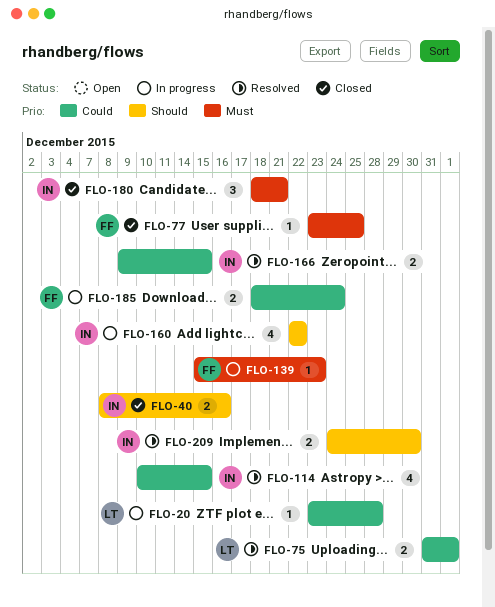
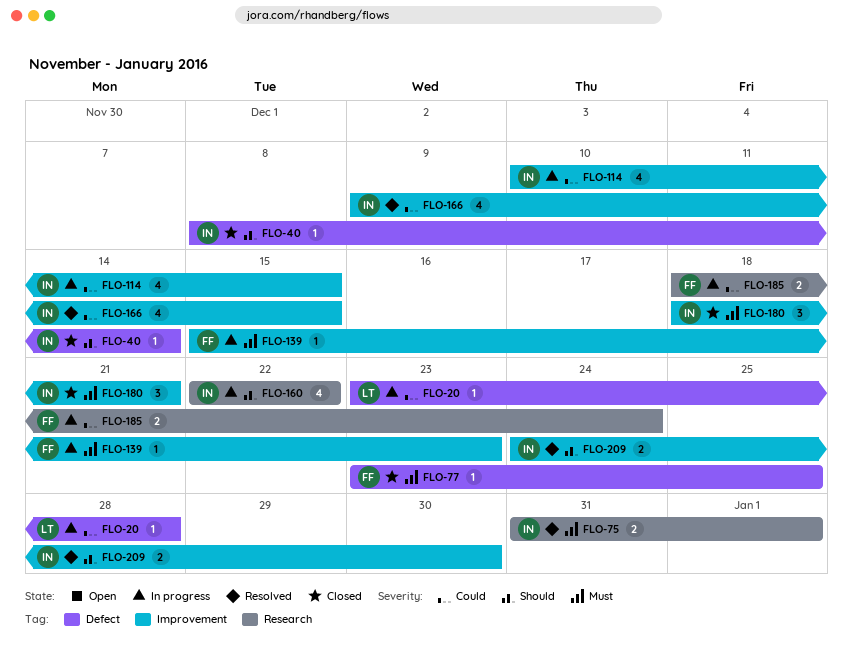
FLO-40, estimate: 2 -> 1
FLO-40, due: Dec 16 -> Dec 14
FLO-75, owner: LT -> IN
FLO-75, priority: Could -> Must
FLO-114, status: Resolved -> In progress
FLO-166, estimate: 2 -> 4

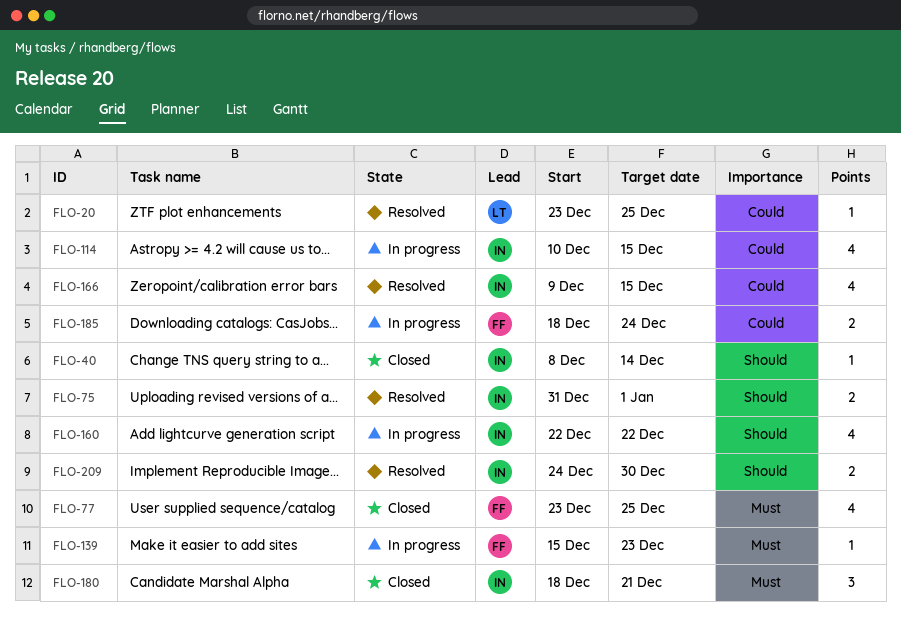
FLO-20, status: In progress -> Resolved
FLO-20, due: Dec 28 -> Dec 25
FLO-75, priority: Must -> Should
FLO-77, estimate: 1 -> 4

